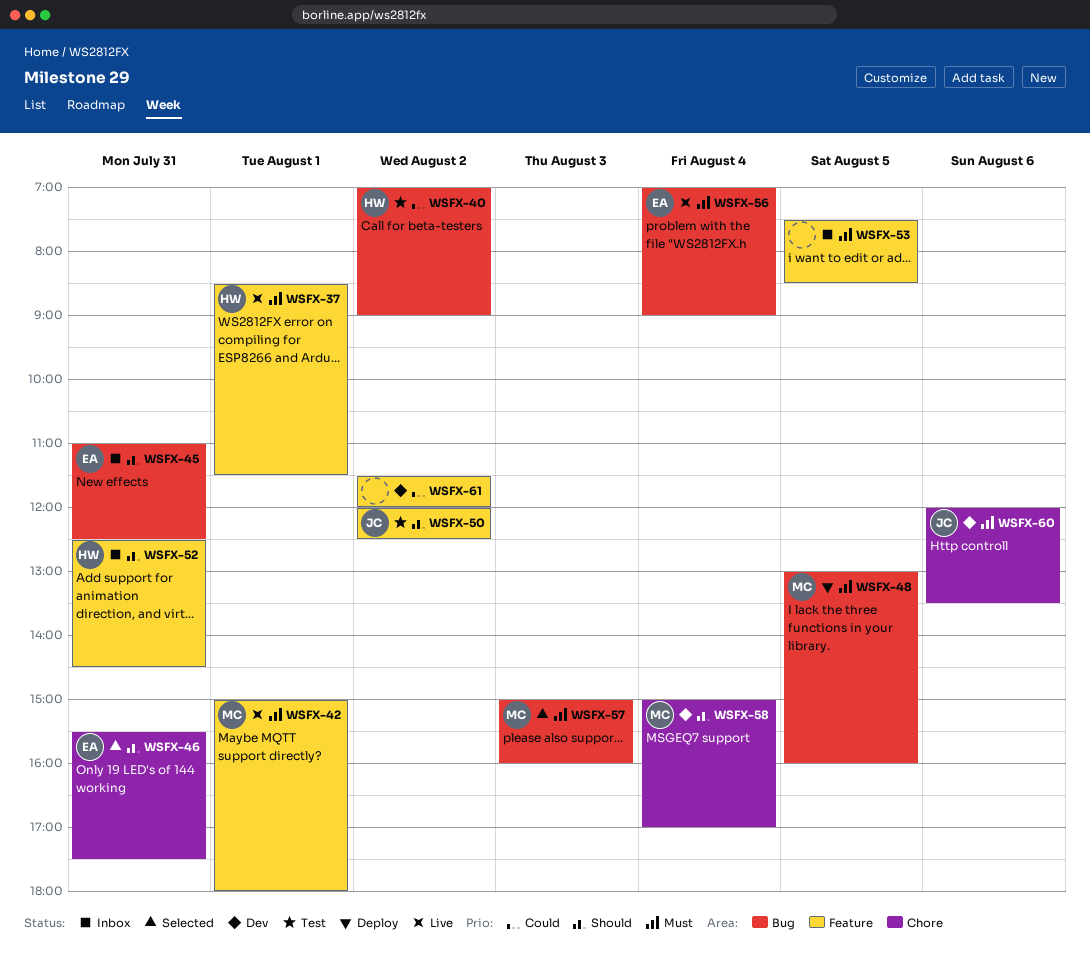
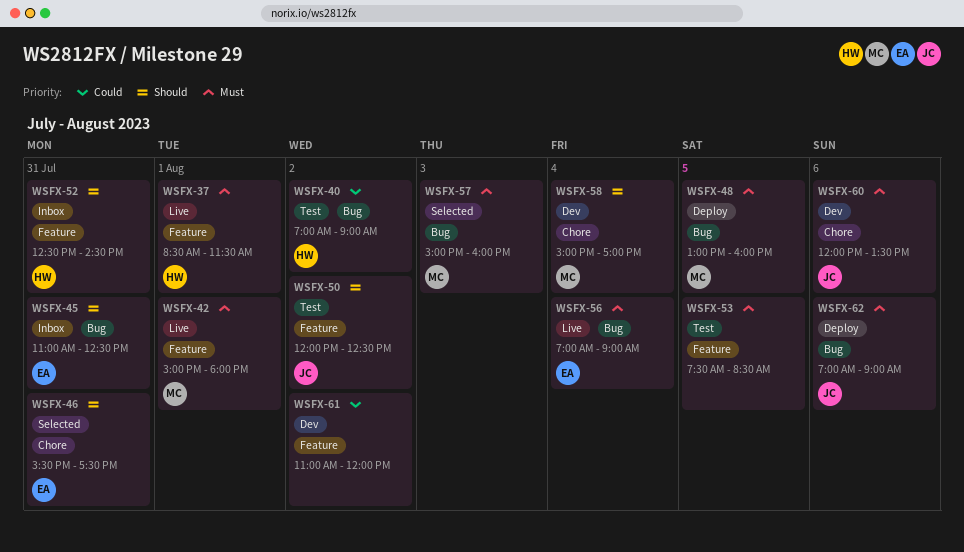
WSFX-53, status: Inbox -> Test
WSFX-61, begins: 11:30 -> 11:00
WSFX-62: none -> present

